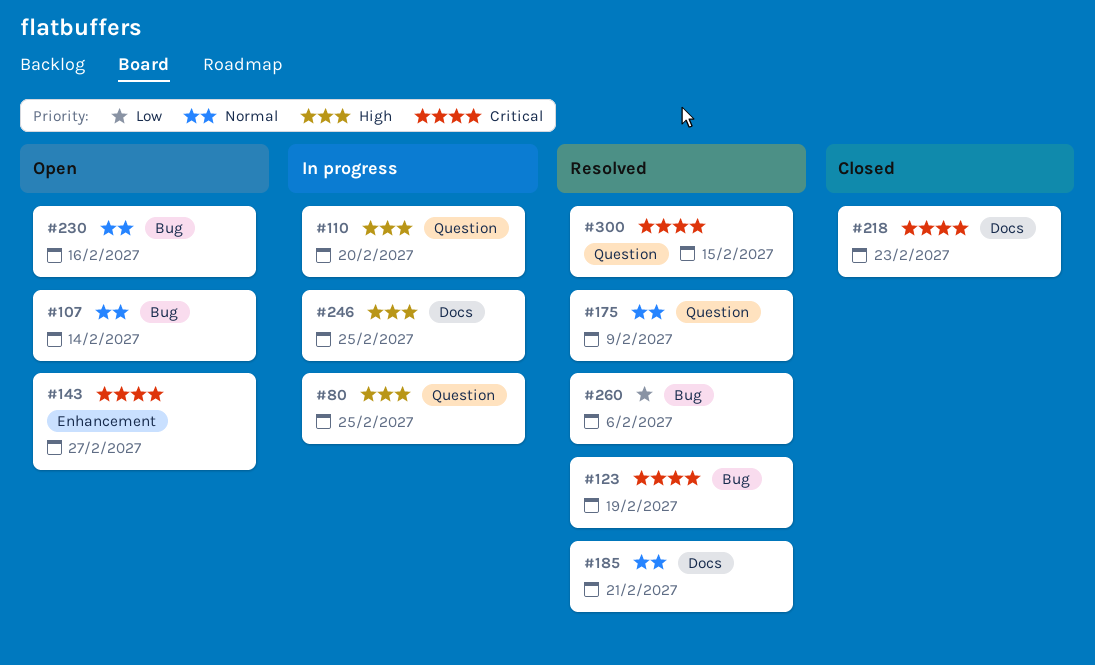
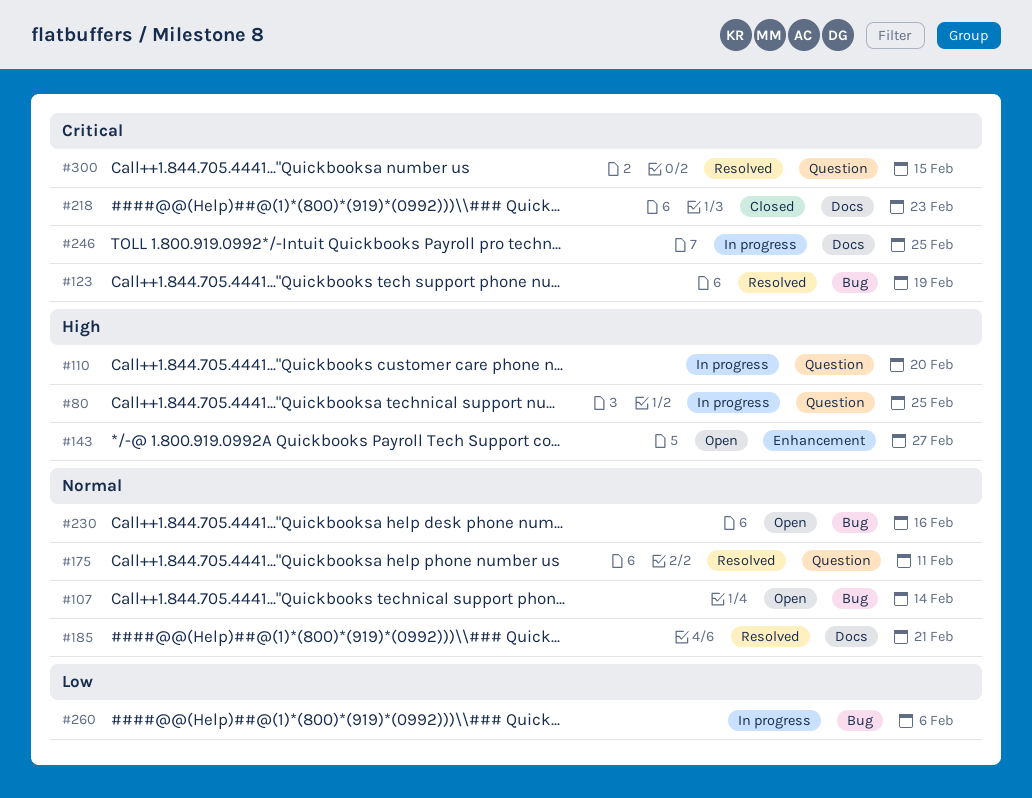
#143, priority: Critical -> High
#175, due: Feb 9 -> Feb 11
#246, priority: High -> Critical
#260, status: Resolved -> In progress

